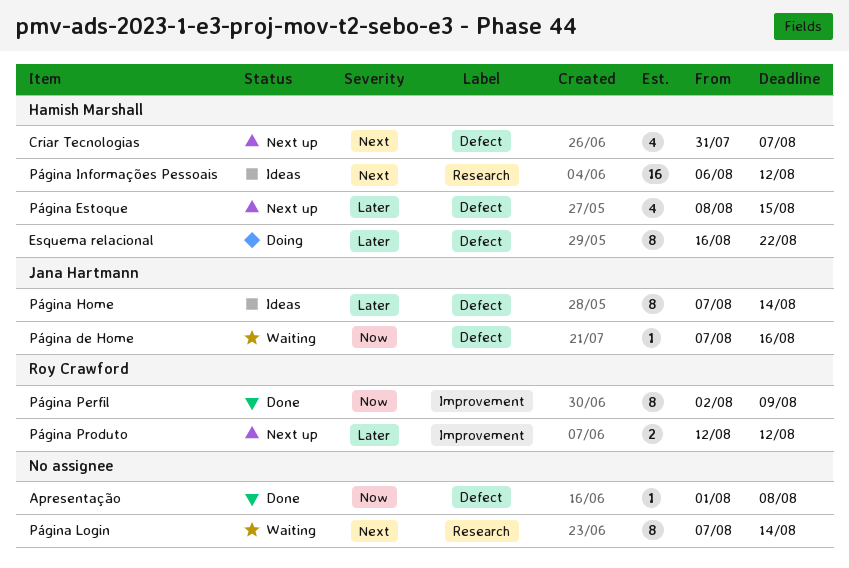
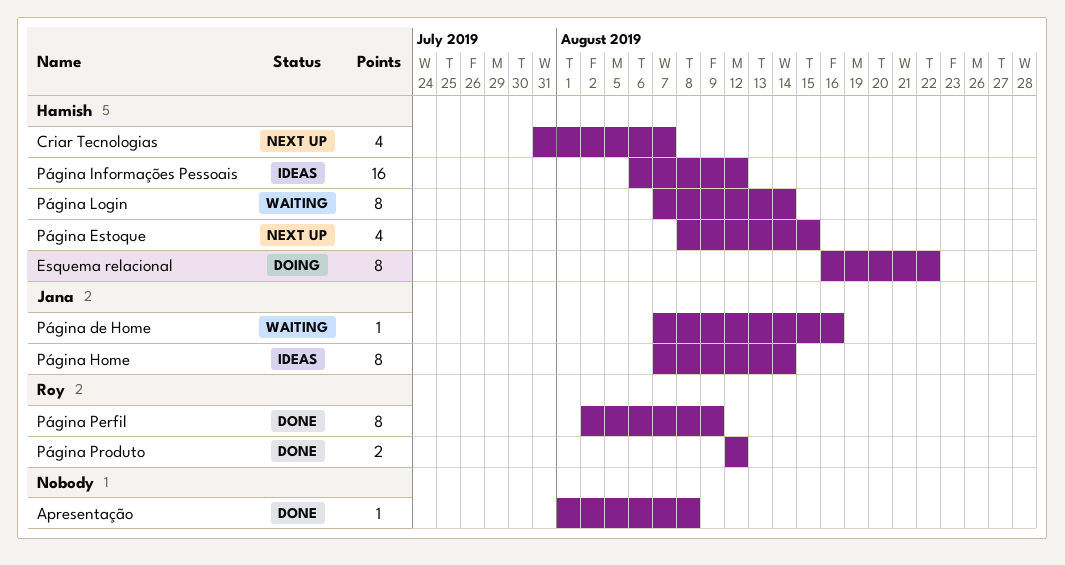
Página Login, owner: none -> Hamish Marshall
Página Produto, status: Next up -> Done

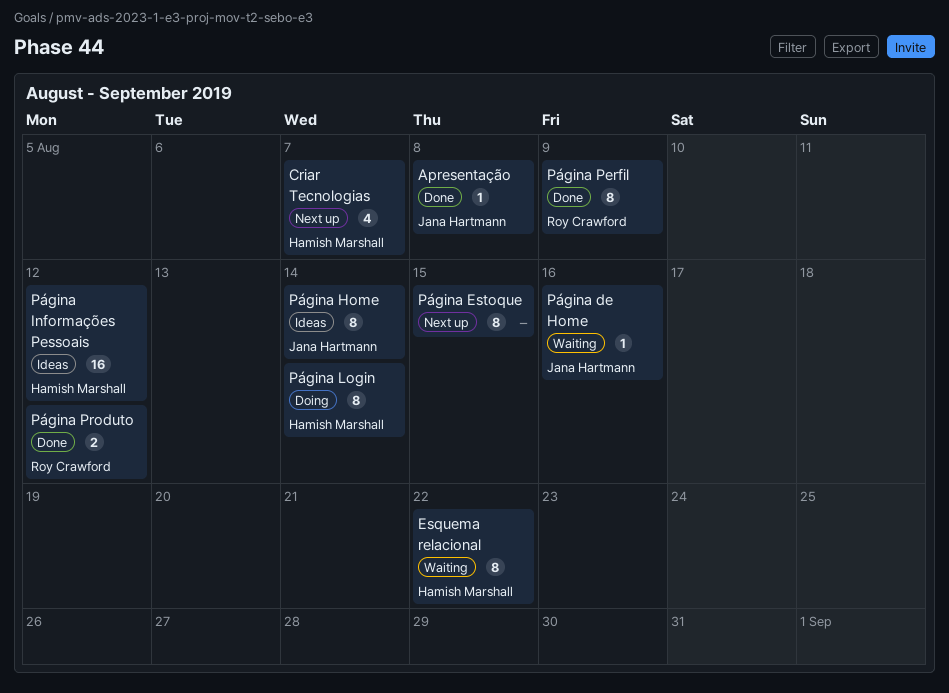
Apresentação, owner: none -> Jana Hartmann
Esquema relacional, status: Doing -> Waiting
Página Estoque, owner: Hamish Marshall -> none
Página Estoque, estimate: 4 -> 8
Página Login, status: Waiting -> Doing

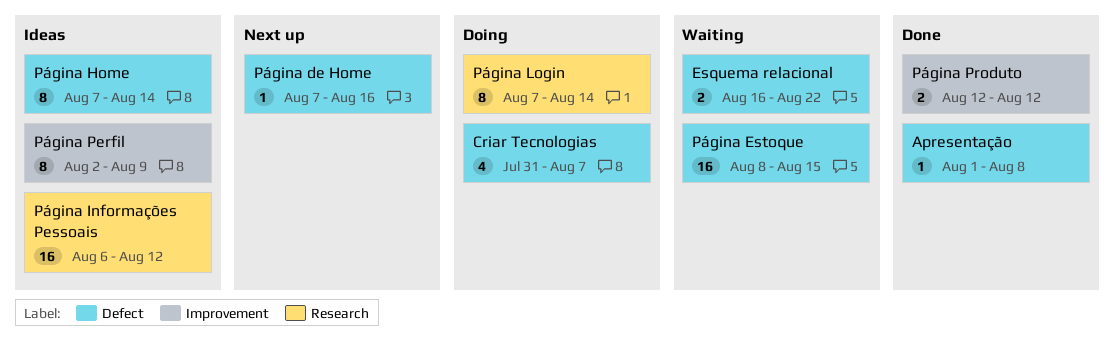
Criar Tecnologias, status: Next up -> Doing
Esquema relacional, estimate: 8 -> 2
Página de Home, status: Waiting -> Next up
Página Estoque, status: Next up -> Waiting
Página Estoque, estimate: 8 -> 16
Página Perfil, status: Done -> Ideas

